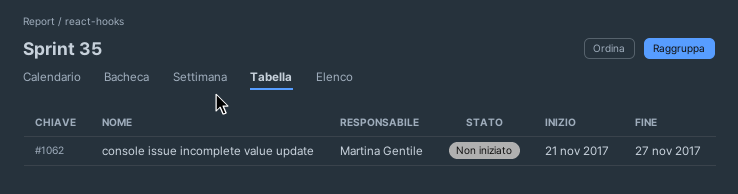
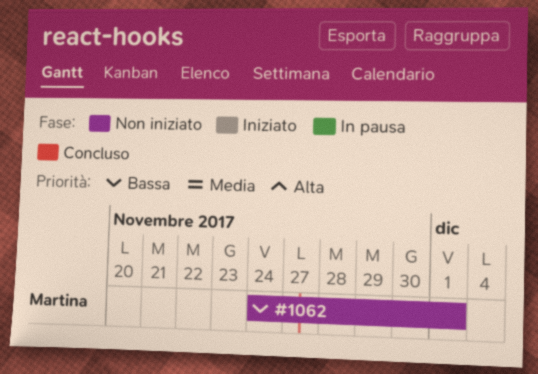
#1062, start: Nov 21 -> Nov 24
#1062, due: Nov 27 -> Dec 1

